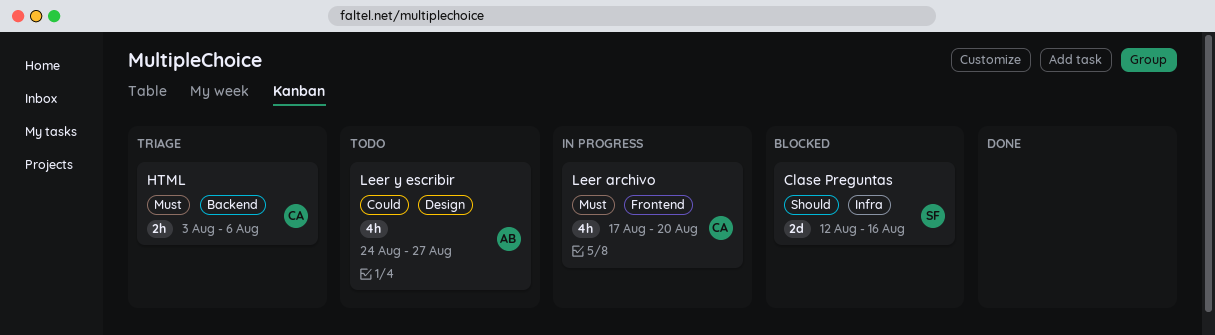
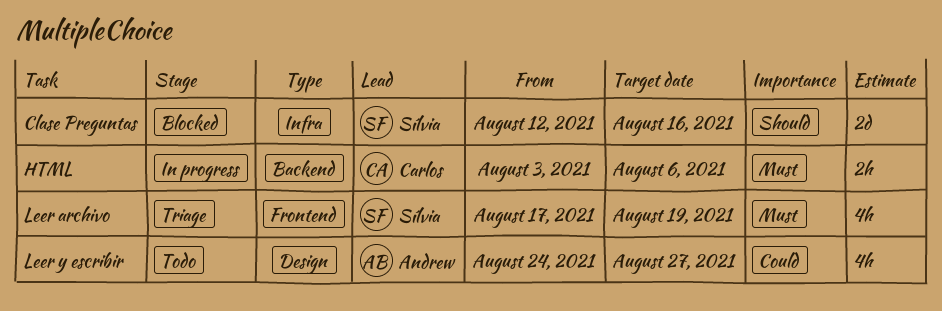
HTML, status: Triage -> In progress
Leer archivo, status: In progress -> Triage
Leer archivo, owner: Carlos -> Sílvia
Leer archivo, due: Aug 20 -> Aug 19

